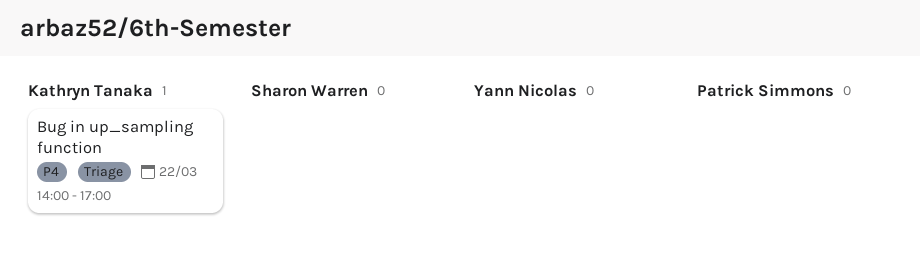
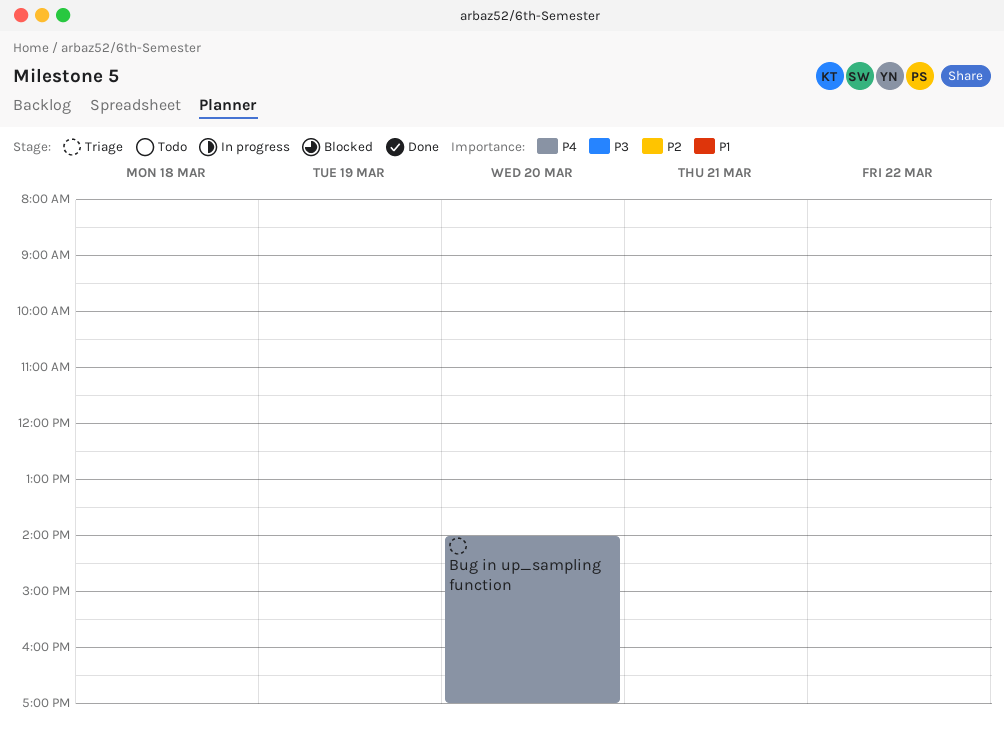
Bug in up_sampling function, day: Mar 22 -> Mar 20

